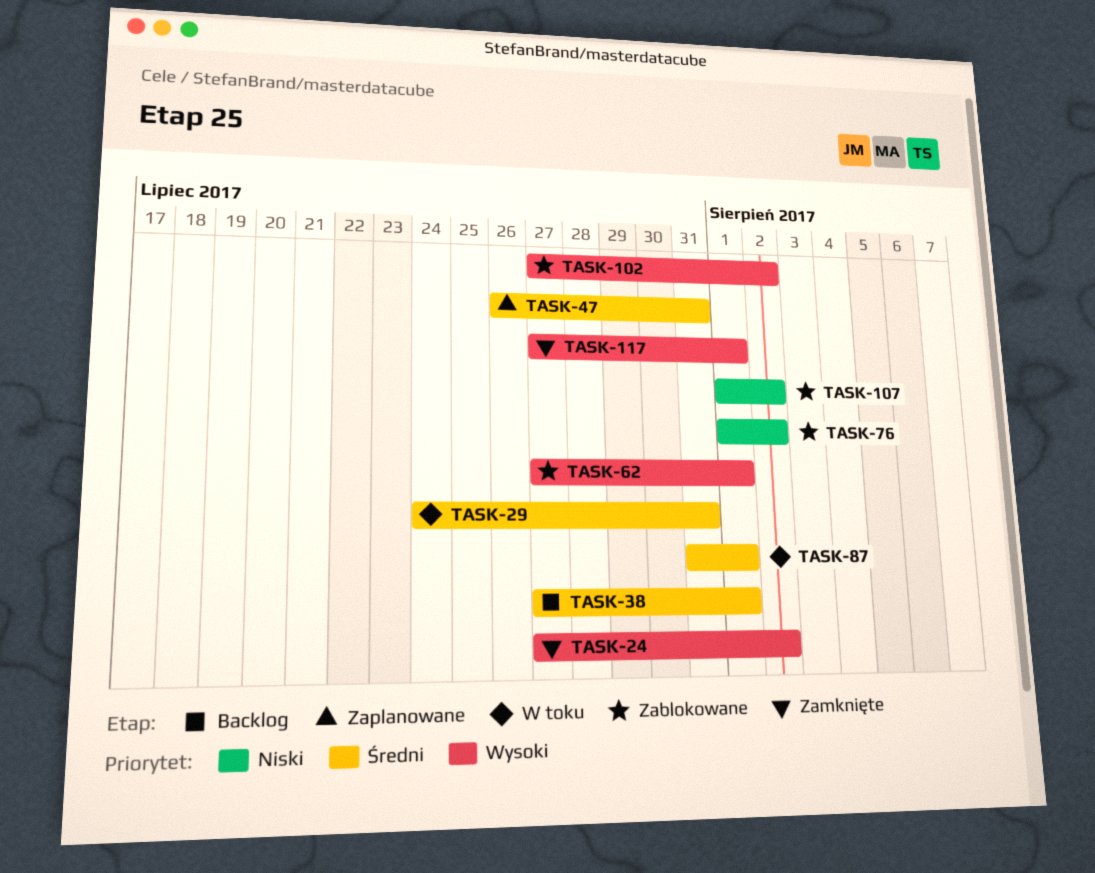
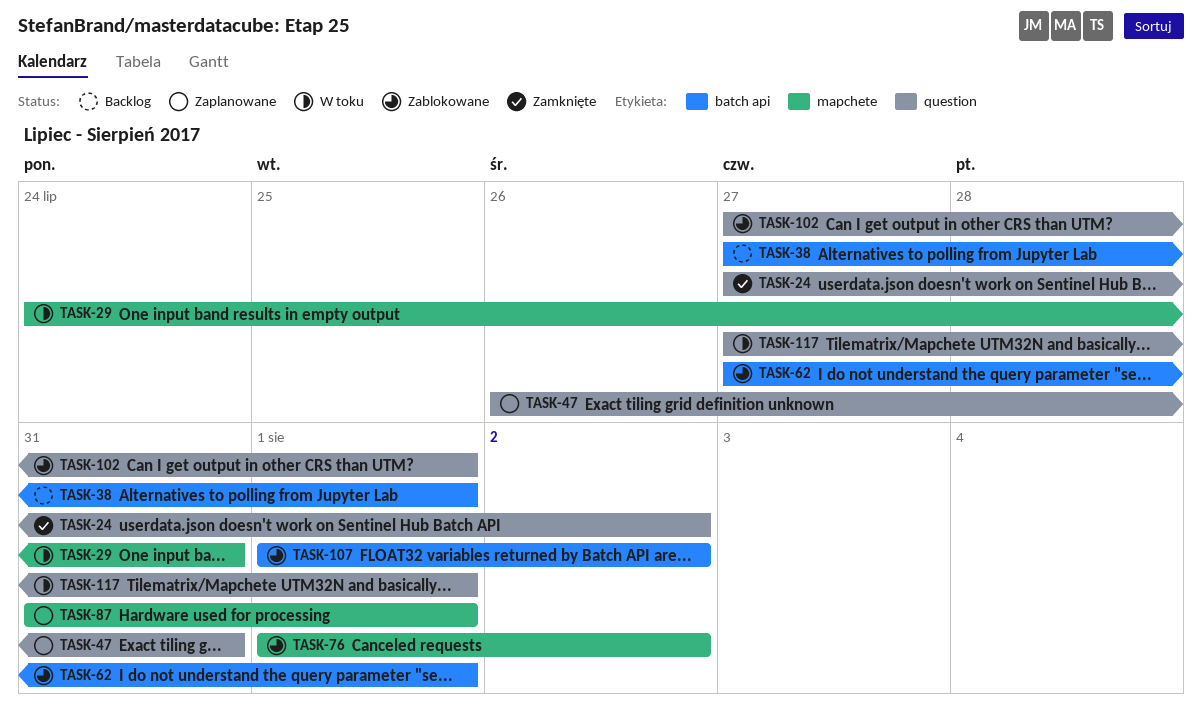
TASK-87, status: W toku -> Zaplanowane
TASK-102, due: Aug 2 -> Aug 1
TASK-117, status: Zamknięte -> W toku

